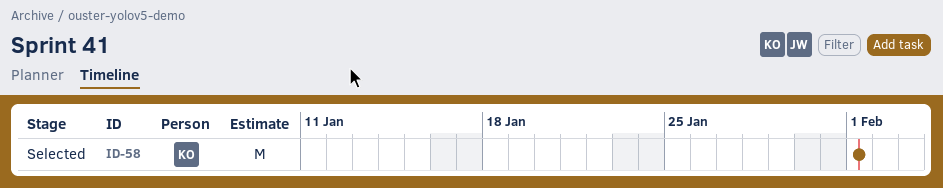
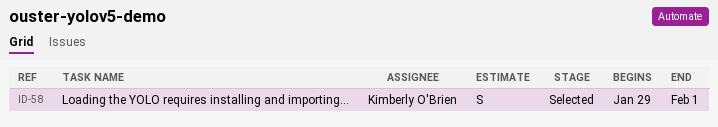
ID-58, estimate: M -> S
ID-58, start: Feb 1 -> Jan 29

